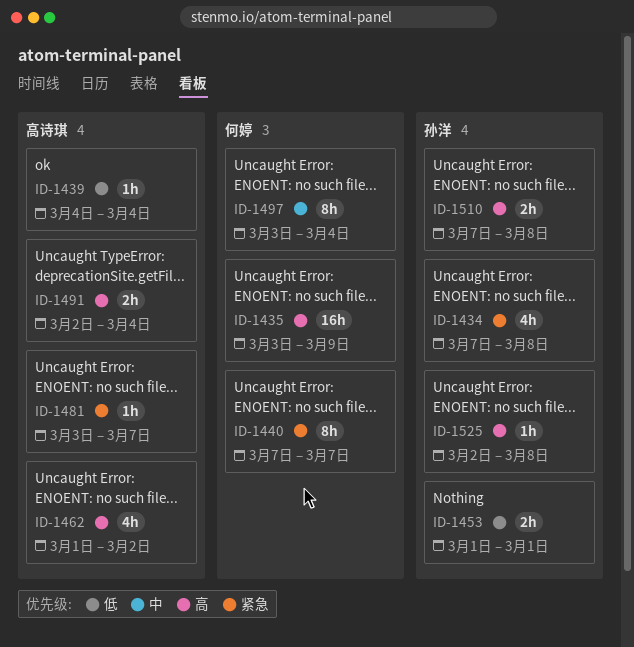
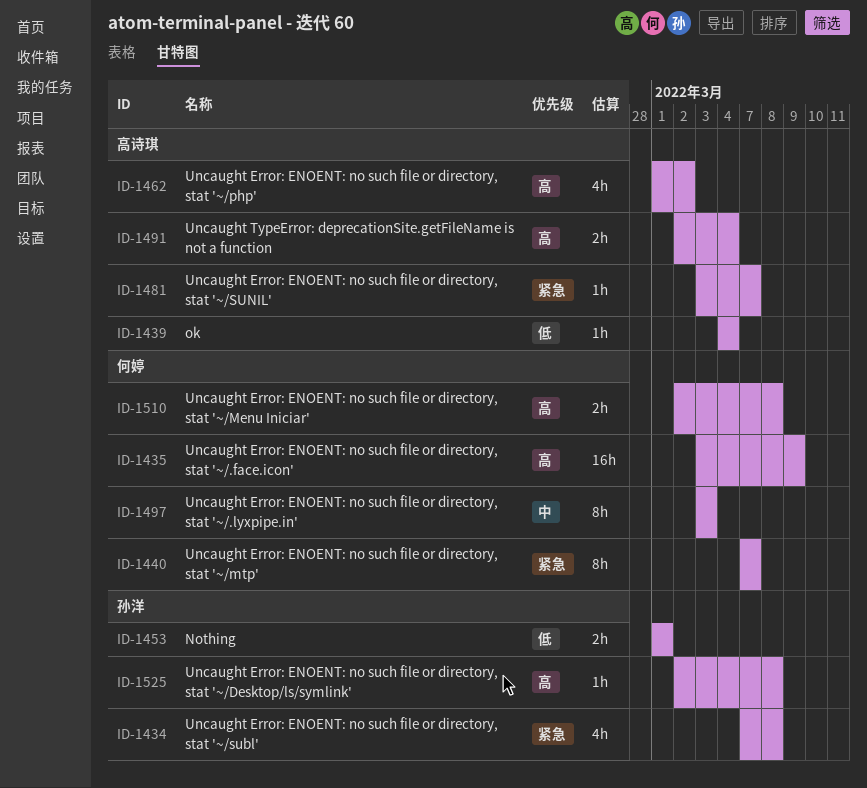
ID-1497, due: Mar 4 -> Mar 3
ID-1510, owner: 孙洋 -> 何婷
ID-1510, start: Mar 7 -> Mar 2

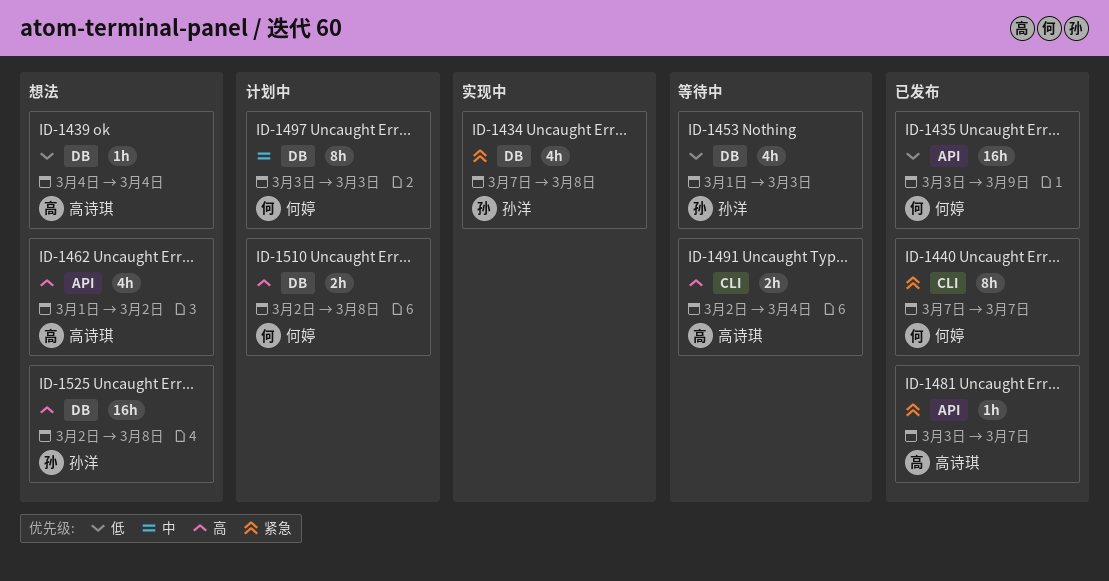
ID-1435, priority: 高 -> 低
ID-1453, estimate: 2h -> 4h
ID-1453, due: Mar 1 -> Mar 3
ID-1525, estimate: 1h -> 16h

